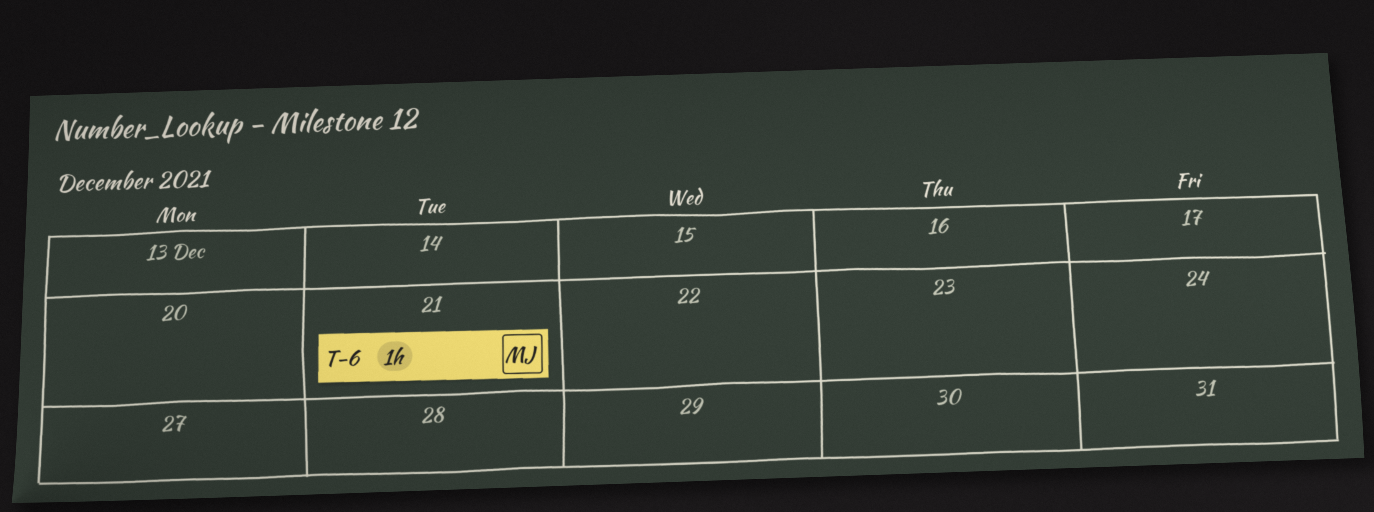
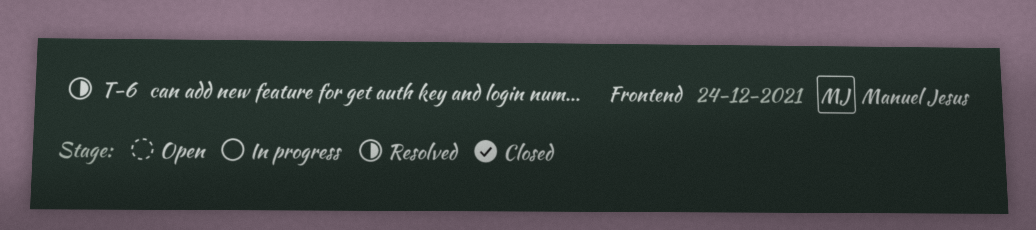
T-6, due: Dec 21 -> Dec 24

